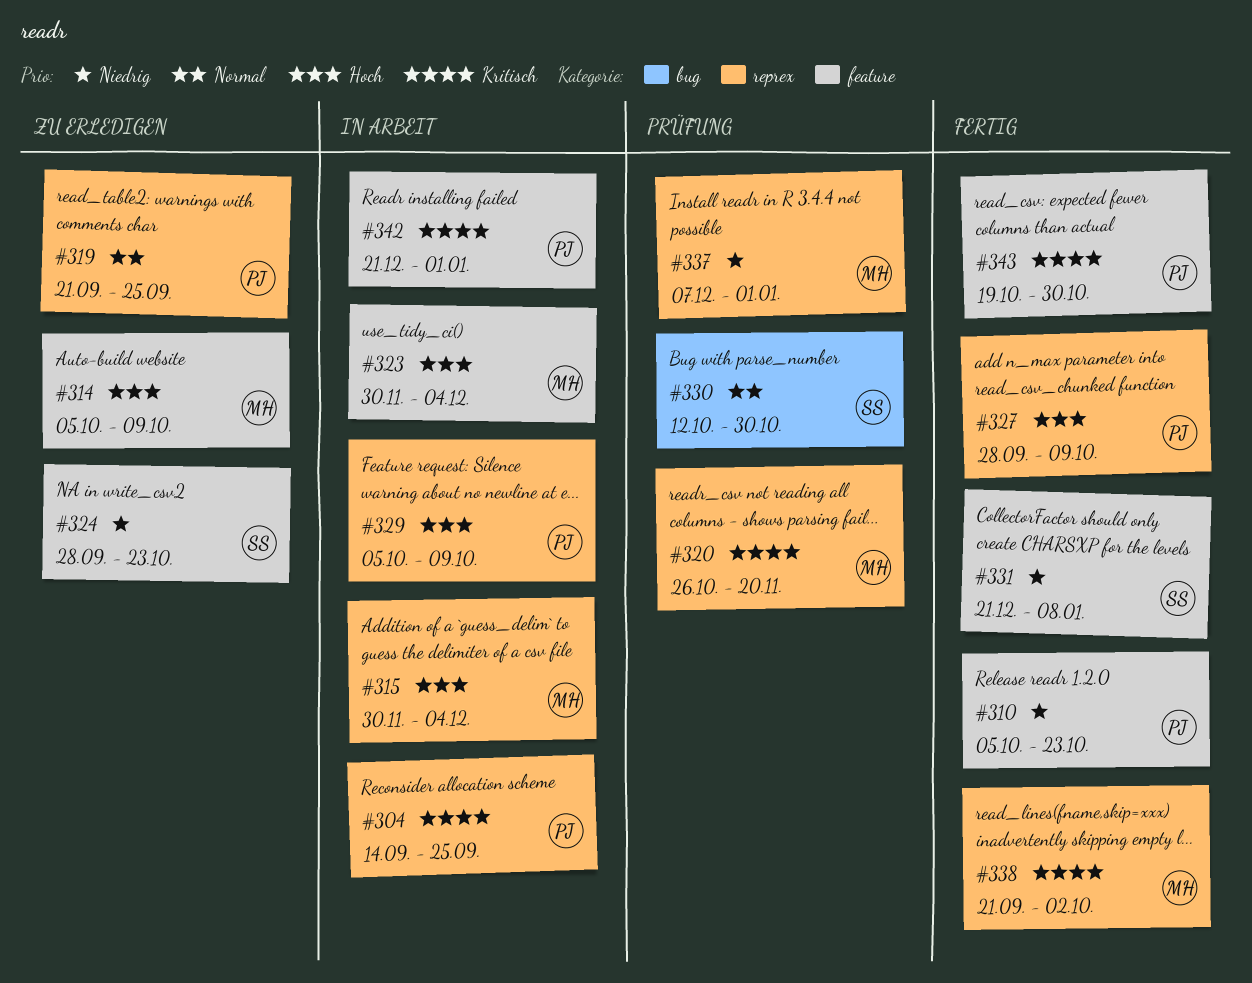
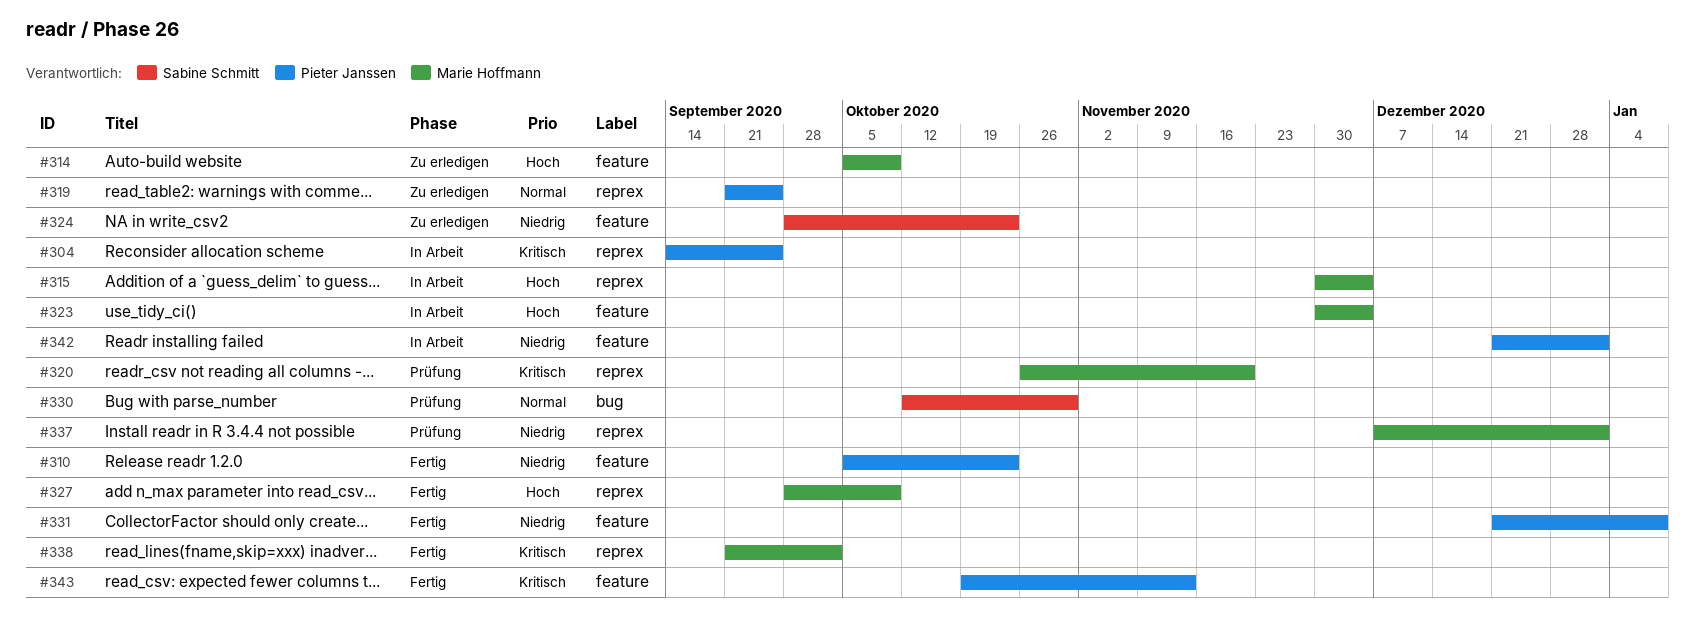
#327, owner: Pieter Janssen -> Marie Hoffmann
#329: present -> none
#331, owner: Sabine Schmitt -> Pieter Janssen
#342, priority: Kritisch -> Niedrig
#343, due: Oct 30 -> Nov 13

